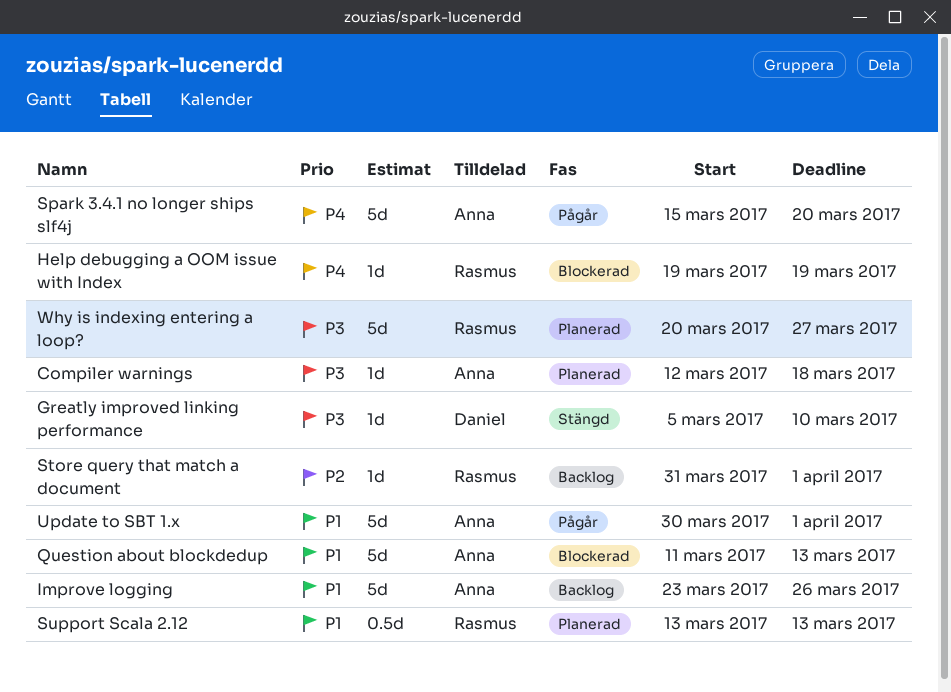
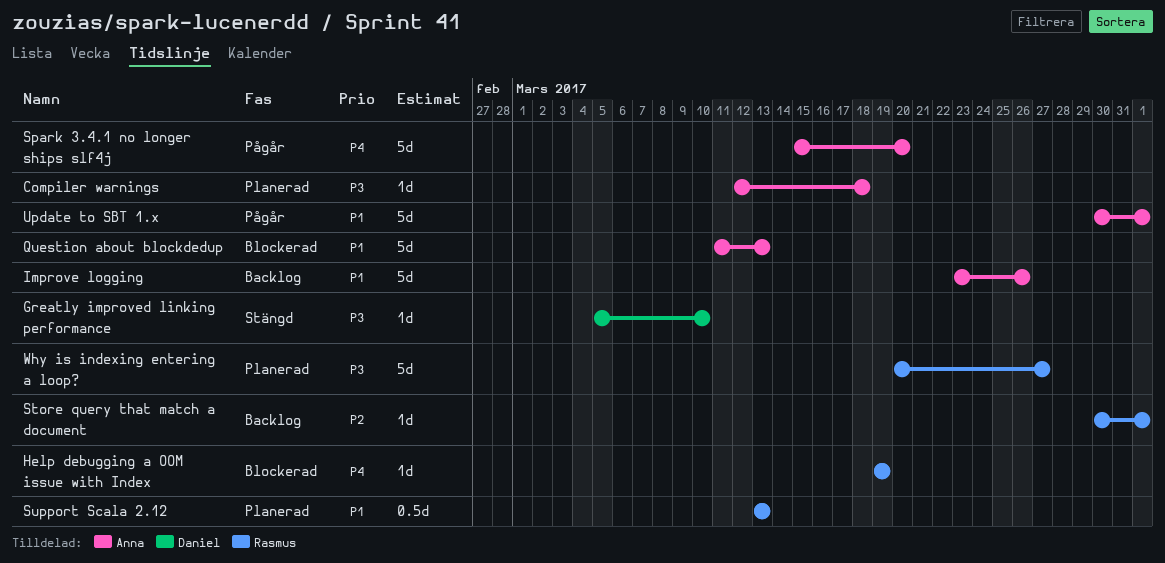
Store query that match a document, start: Mar 31 -> Mar 30

